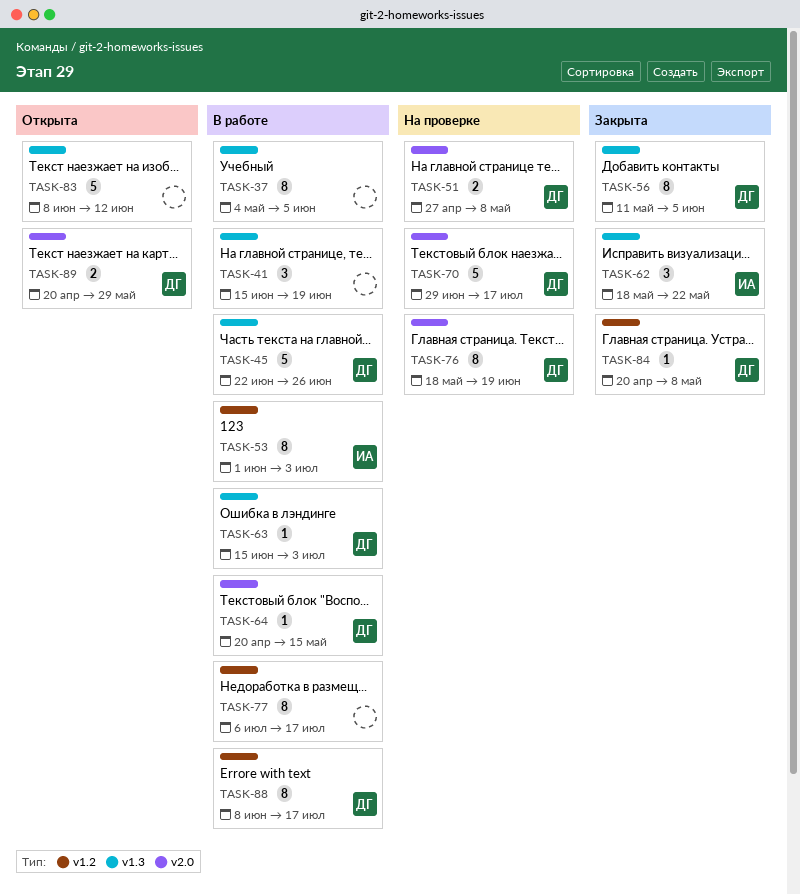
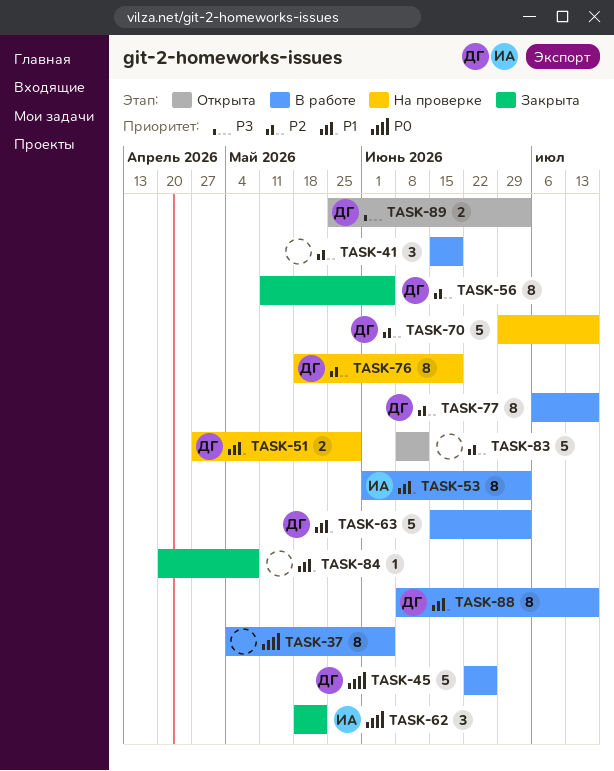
TASK-51, due: May 8 -> May 29
TASK-63, estimate: 1 -> 5
TASK-64: present -> none
TASK-77, owner: none -> ДГ
TASK-84, owner: ДГ -> none
TASK-89, start: Apr 20 -> May 25
TASK-89, due: May 29 -> Jul 3

